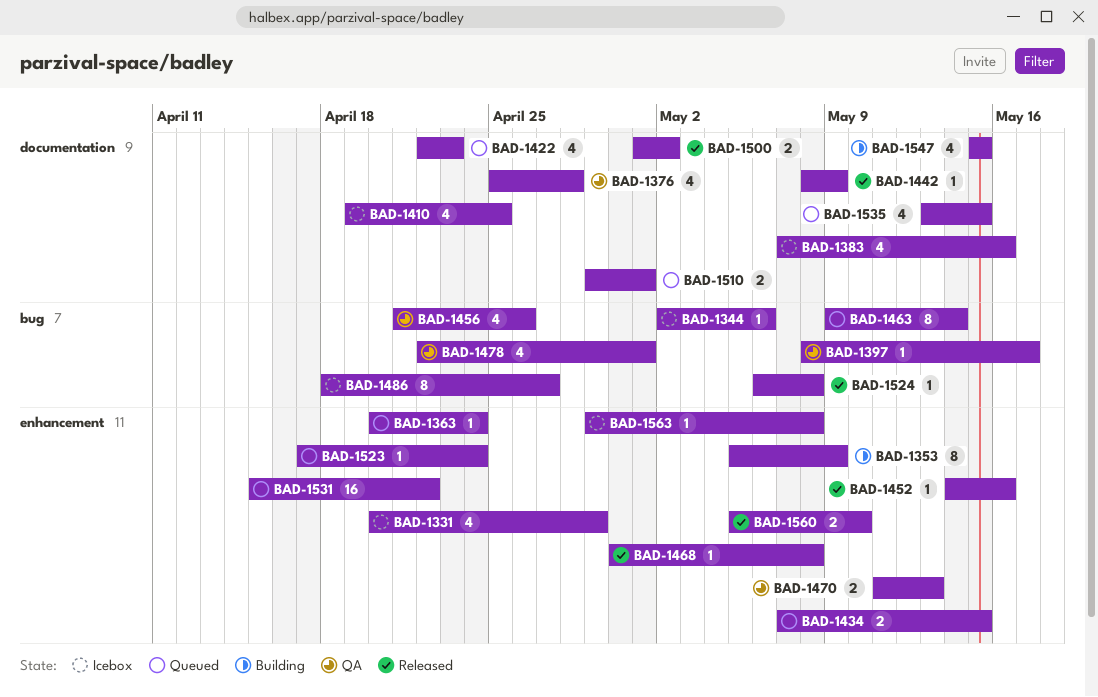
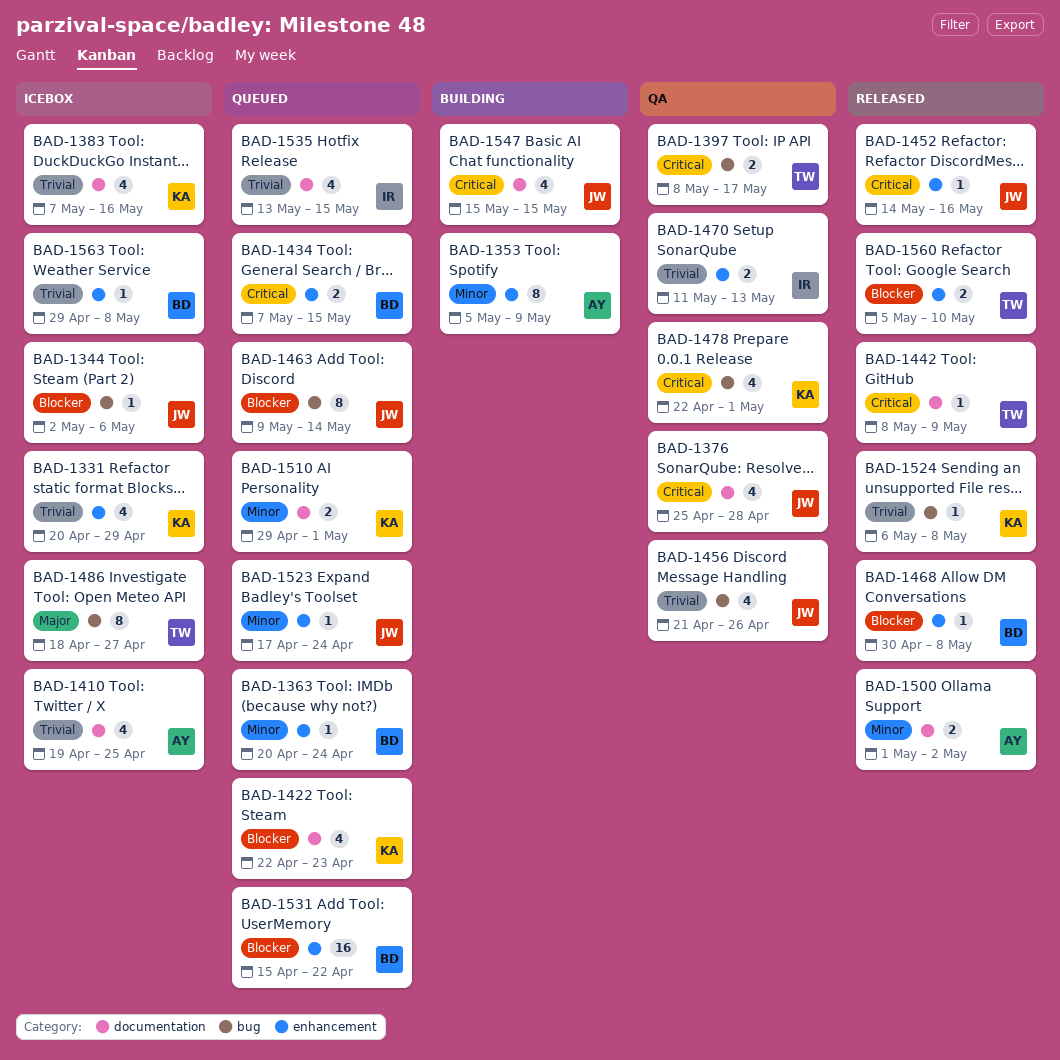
BAD-1397, estimate: 1 -> 2

